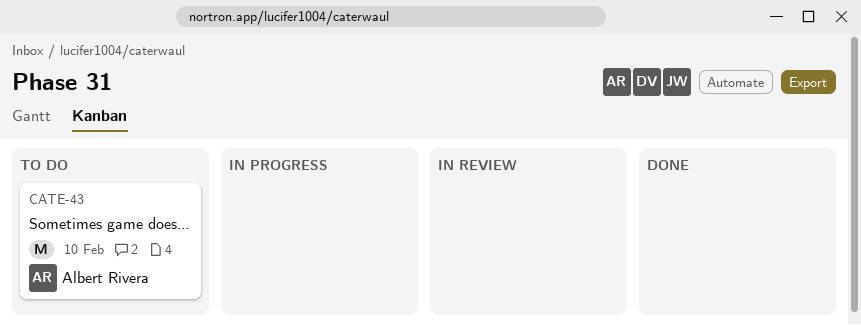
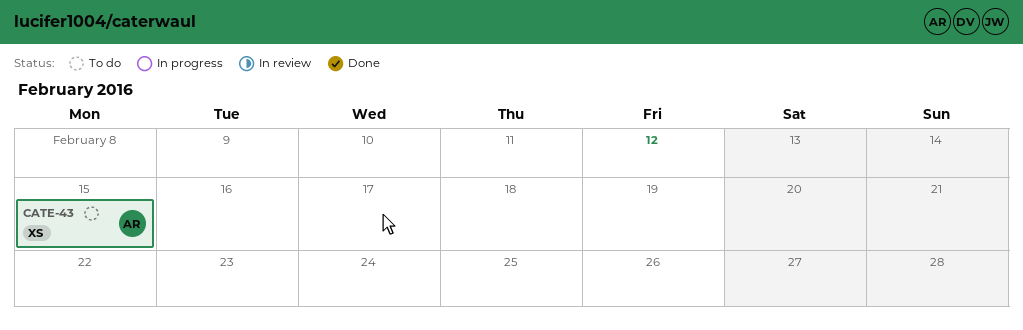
CATE-43, estimate: M -> XS
CATE-43, due: Feb 10 -> Feb 15

